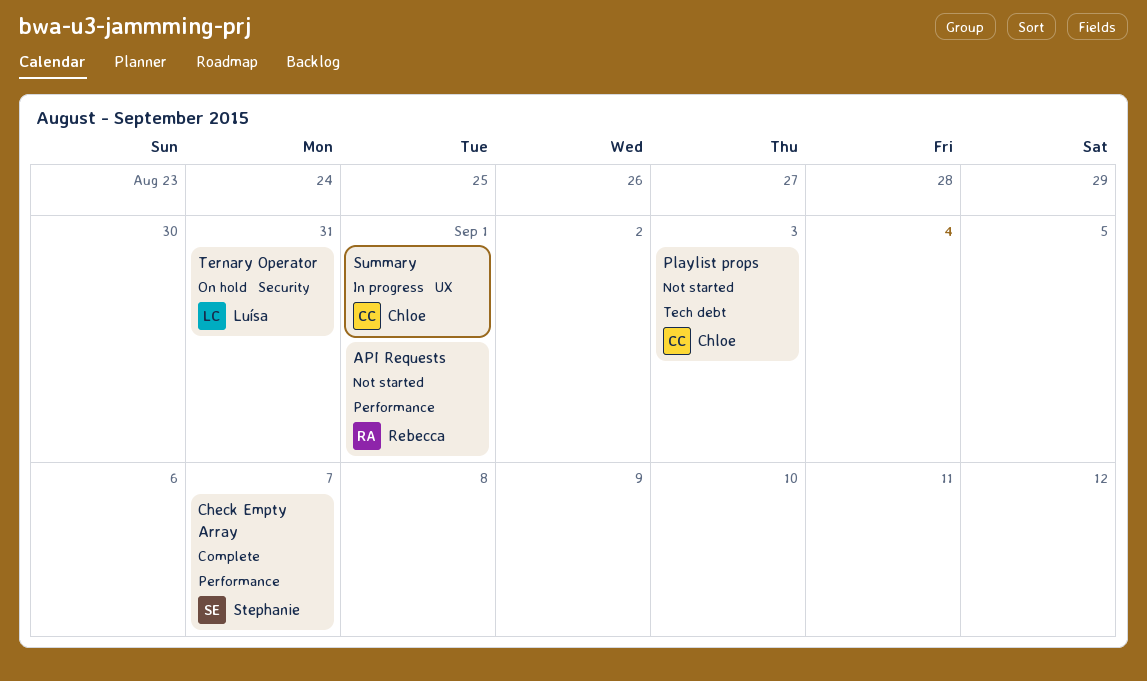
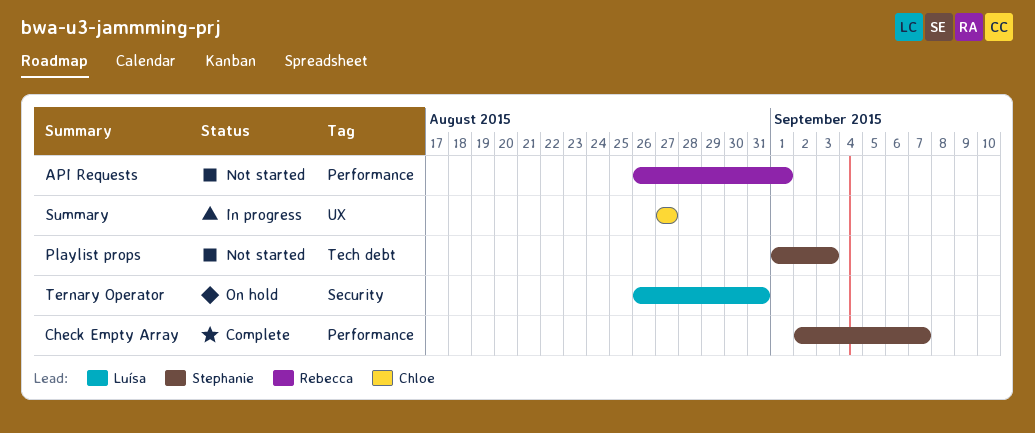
Playlist props, owner: Chloe -> Stephanie
Summary, due: Sep 1 -> Aug 27

